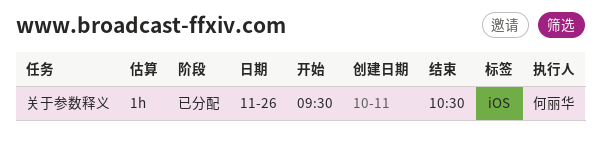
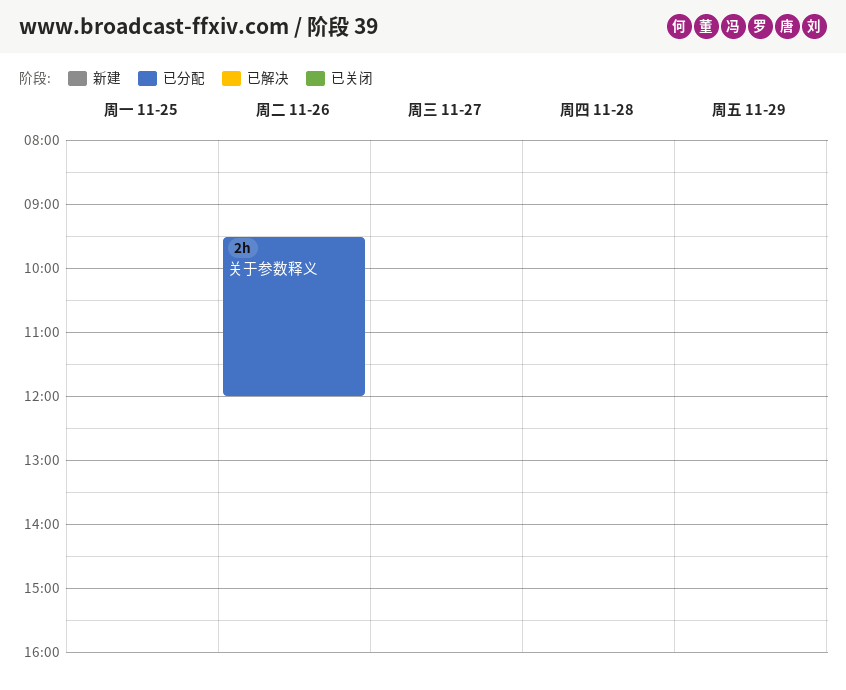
关于参数释义, estimate: 1h -> 2h
关于参数释义, ends: 10:30 -> 12:00

